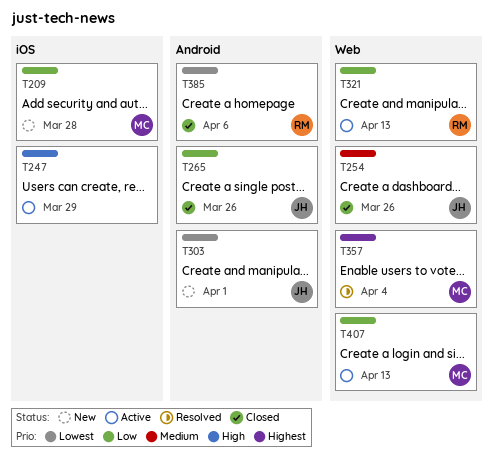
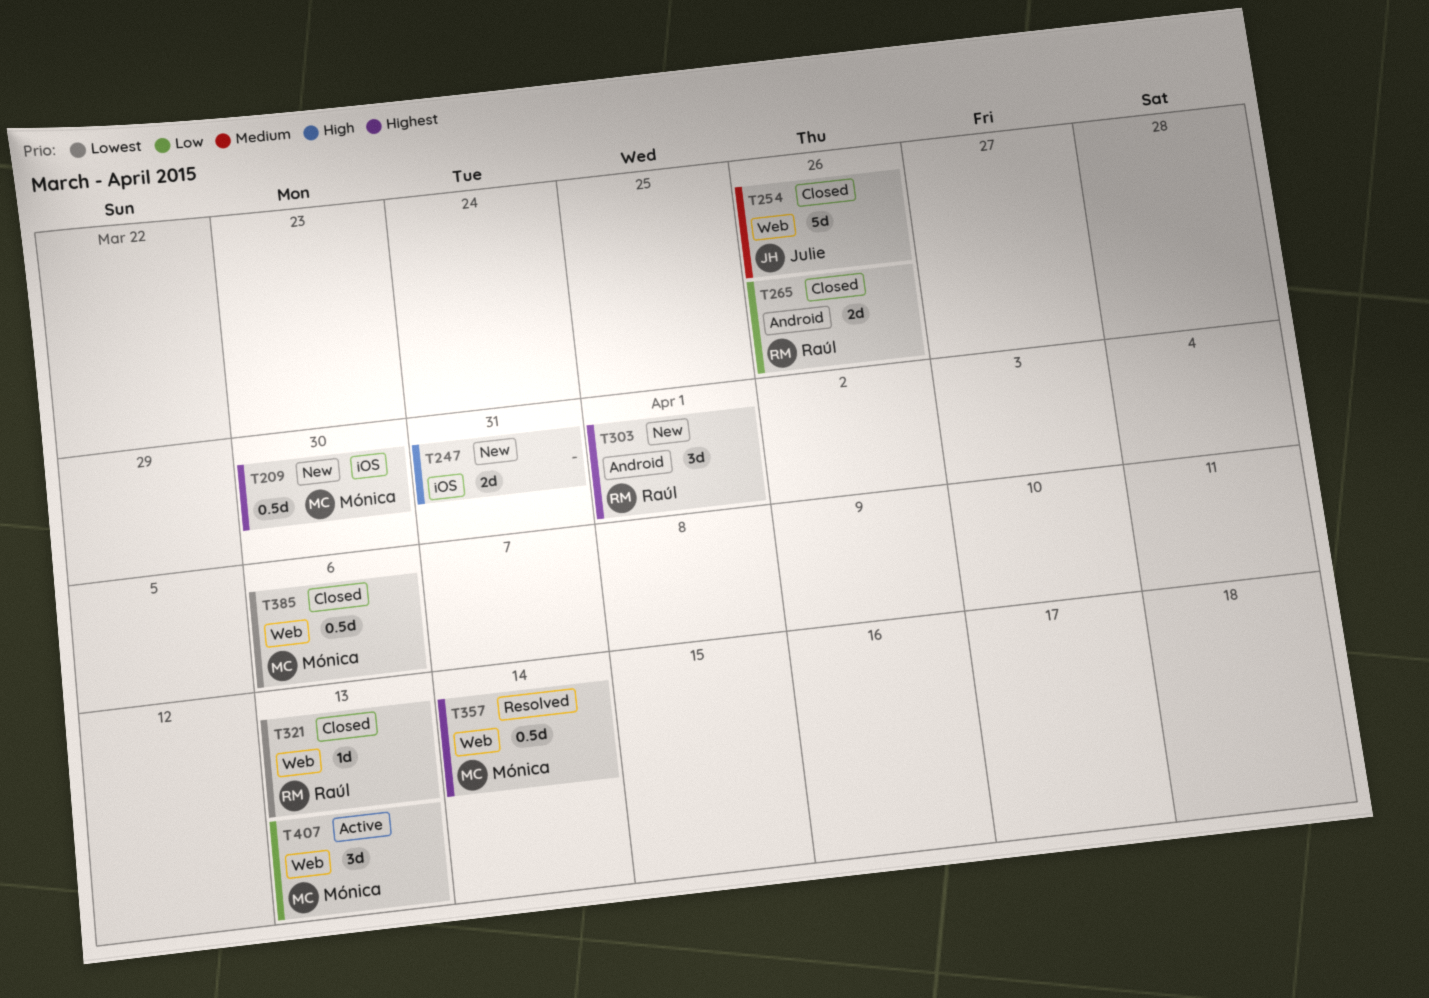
T209, priority: Low -> Highest
T209, due: Mar 28 -> Mar 30
T247, status: Active -> New
T247, due: Mar 29 -> Mar 31
T265, owner: Julie -> Raúl
T303, owner: Julie -> Raúl
T303, priority: Lowest -> Highest
T321, status: Active -> Closed
T321, priority: Low -> Lowest
T357, due: Apr 4 -> Apr 14
T385, owner: Raúl -> Mónica
T385, label: Android -> Web

